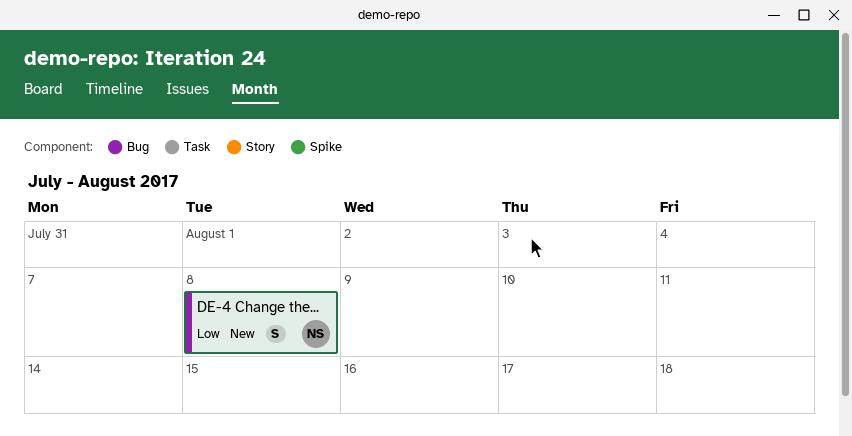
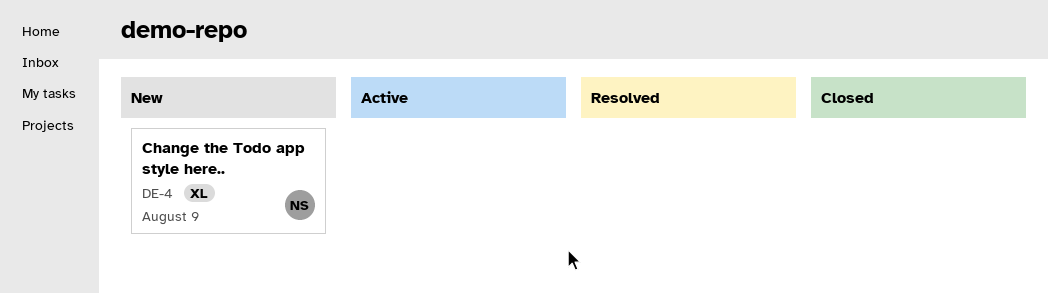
DE-4, estimate: S -> XL
DE-4, due: Aug 8 -> Aug 9

